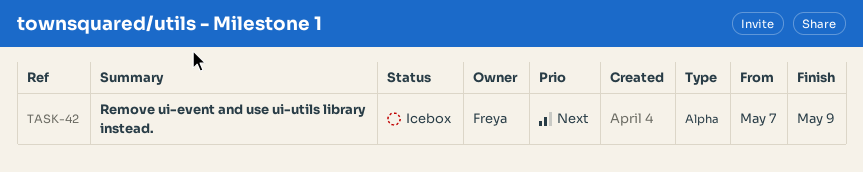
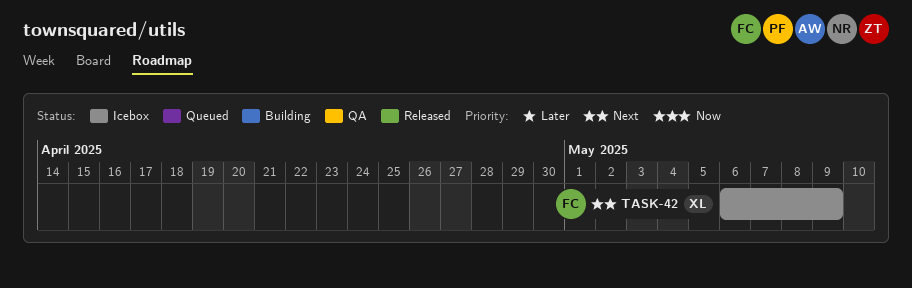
TASK-42, start: May 7 -> May 6

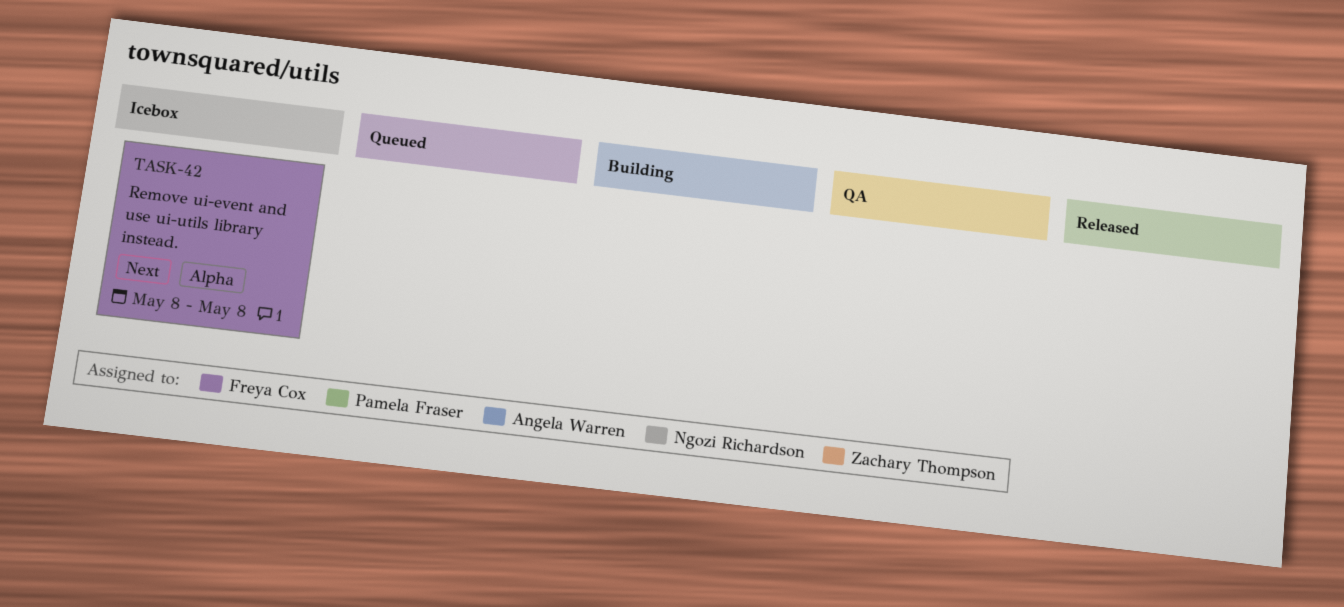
TASK-42, start: May 6 -> May 8
TASK-42, due: May 9 -> May 8

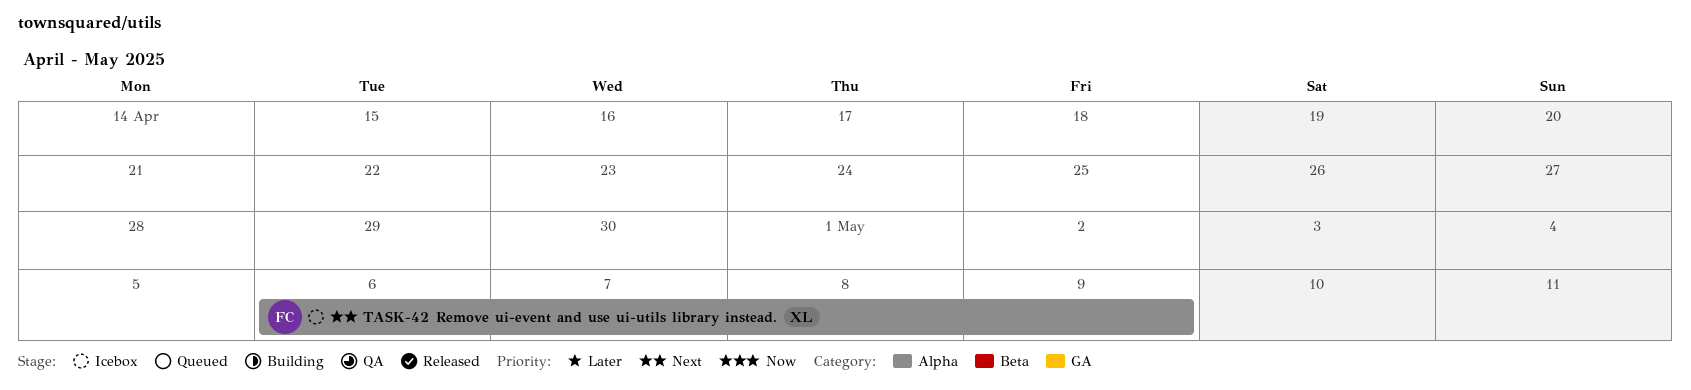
TASK-42, start: May 8 -> May 6
TASK-42, due: May 8 -> May 9

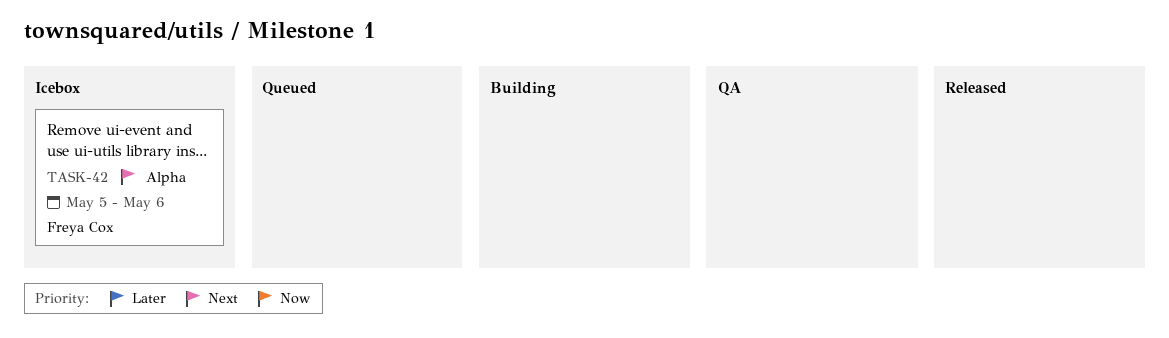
TASK-42, start: May 6 -> May 5
TASK-42, due: May 9 -> May 6

